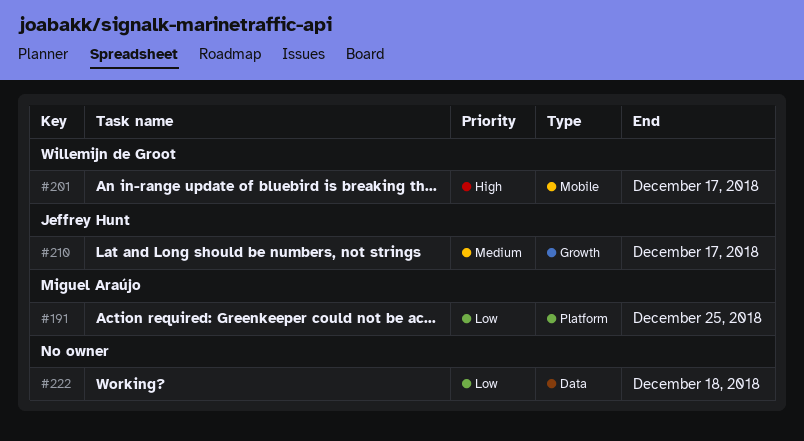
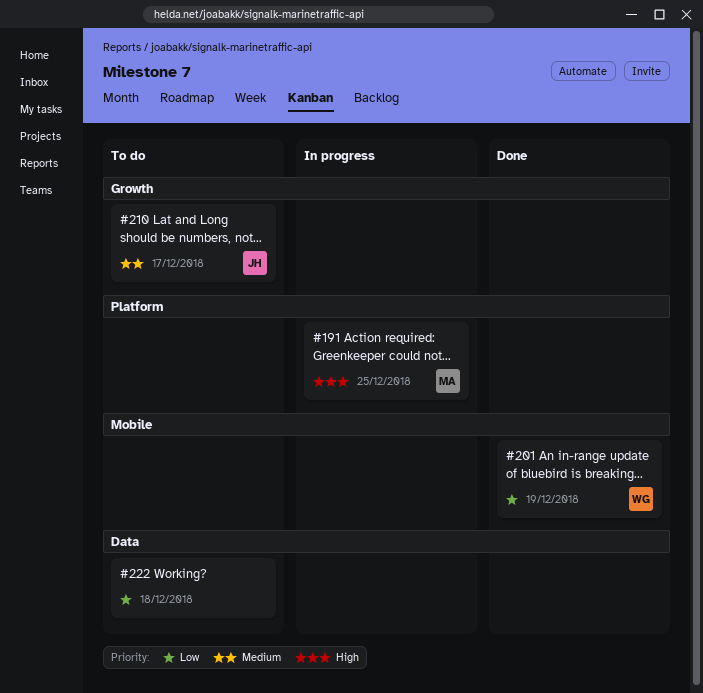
#191, priority: Low -> High
#201, priority: High -> Low
#201, due: Dec 17 -> Dec 19

